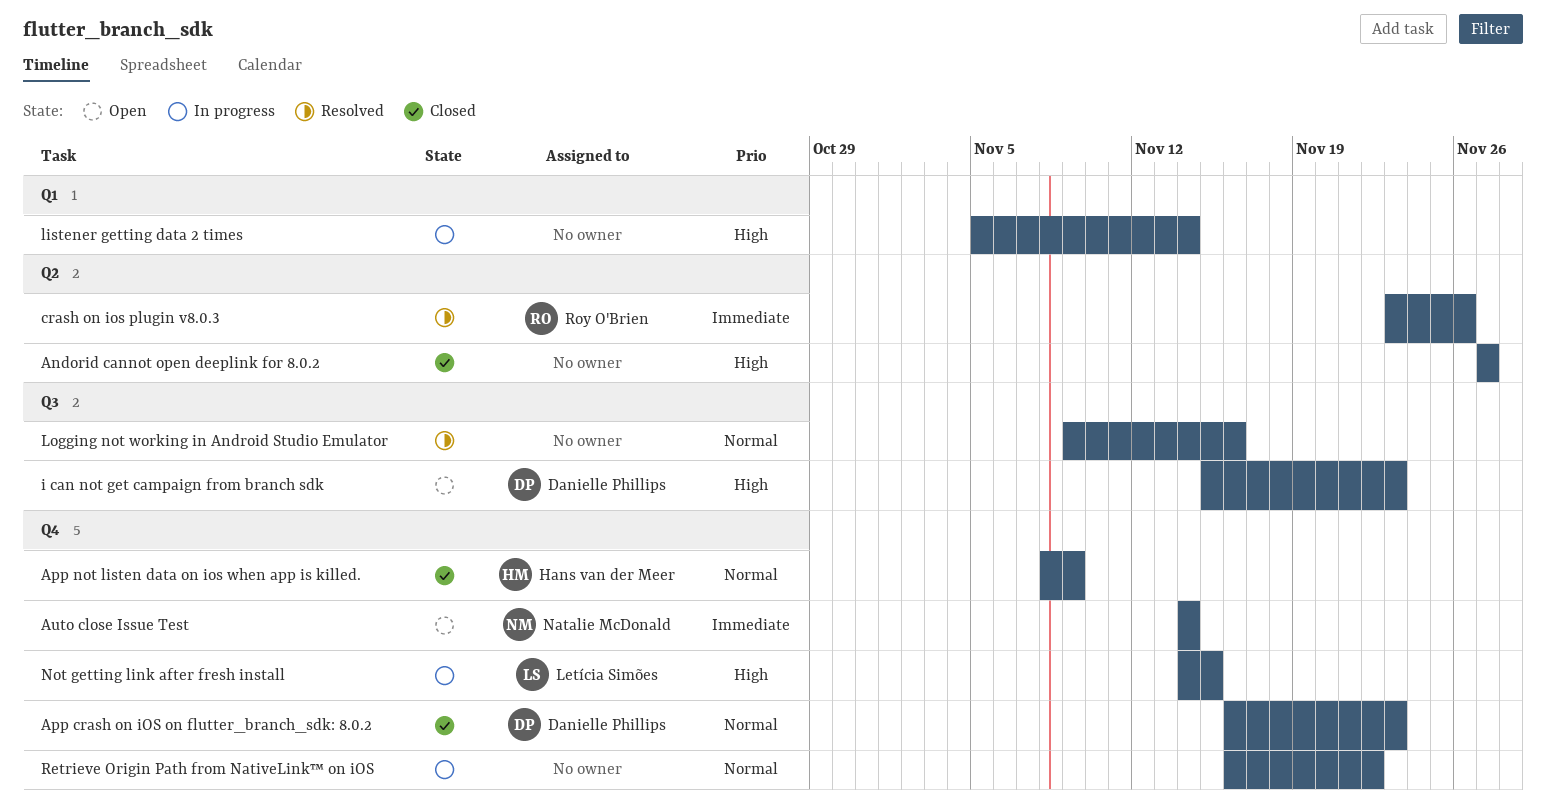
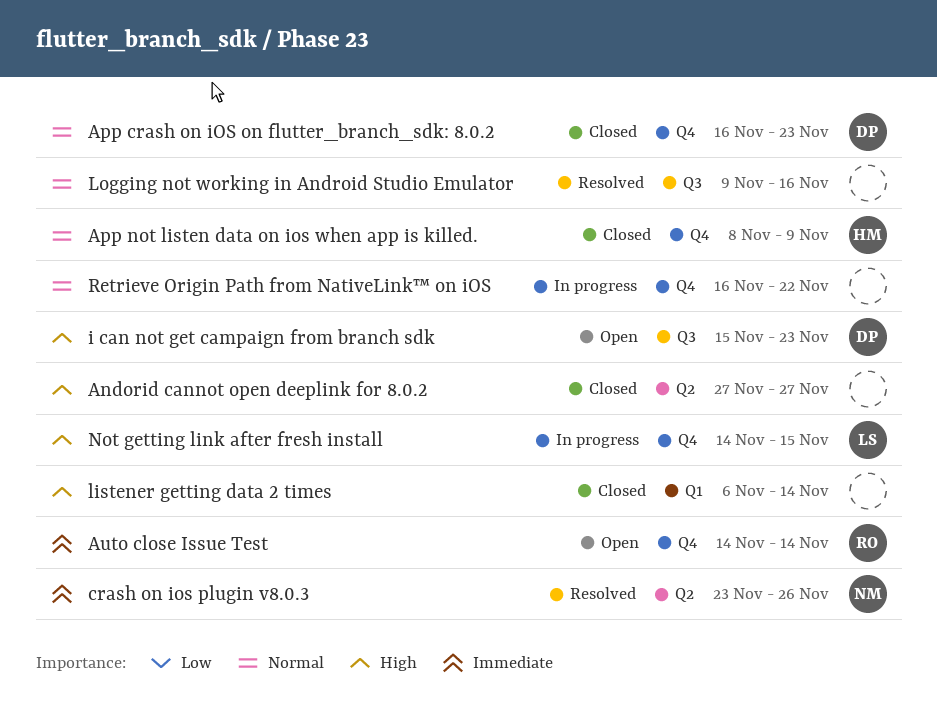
Auto close Issue Test, owner: Natalie McDonald -> Roy O'Brien
crash on ios plugin v8.0.3, owner: Roy O'Brien -> Natalie McDonald
listener getting data 2 times, status: In progress -> Closed
listener getting data 2 times, start: Nov 5 -> Nov 6

